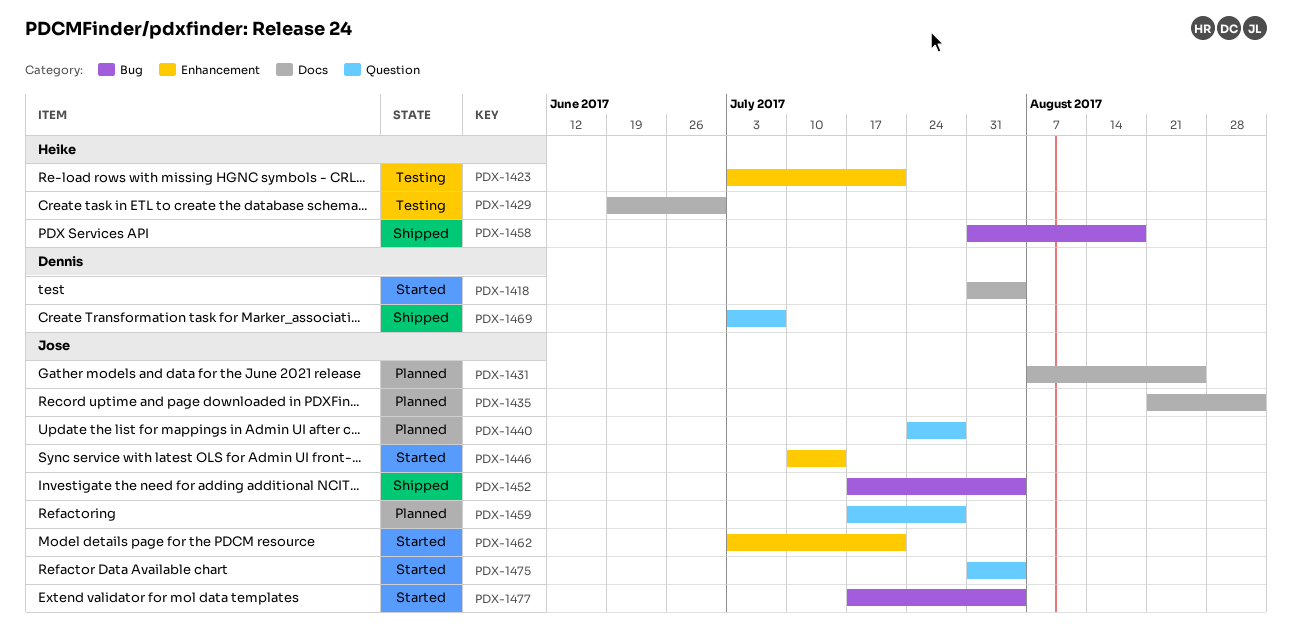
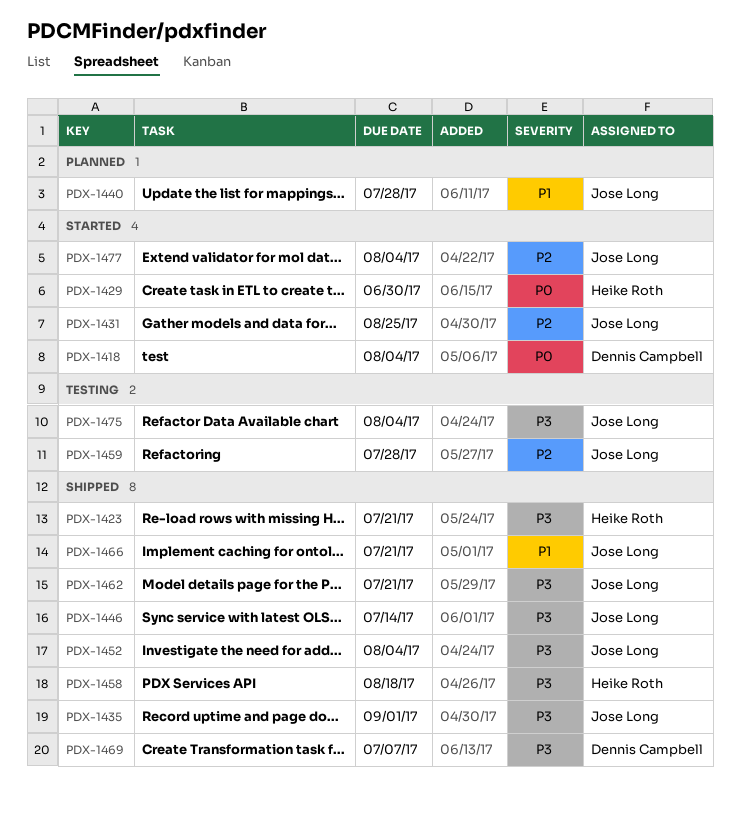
PDX-1423, status: Testing -> Shipped
PDX-1429, status: Testing -> Started
PDX-1431, status: Planned -> Started
PDX-1435, status: Planned -> Shipped
PDX-1446, status: Started -> Shipped
PDX-1459, status: Planned -> Testing
PDX-1462, status: Started -> Shipped
PDX-1466: none -> present
PDX-1475, status: Started -> Testing

